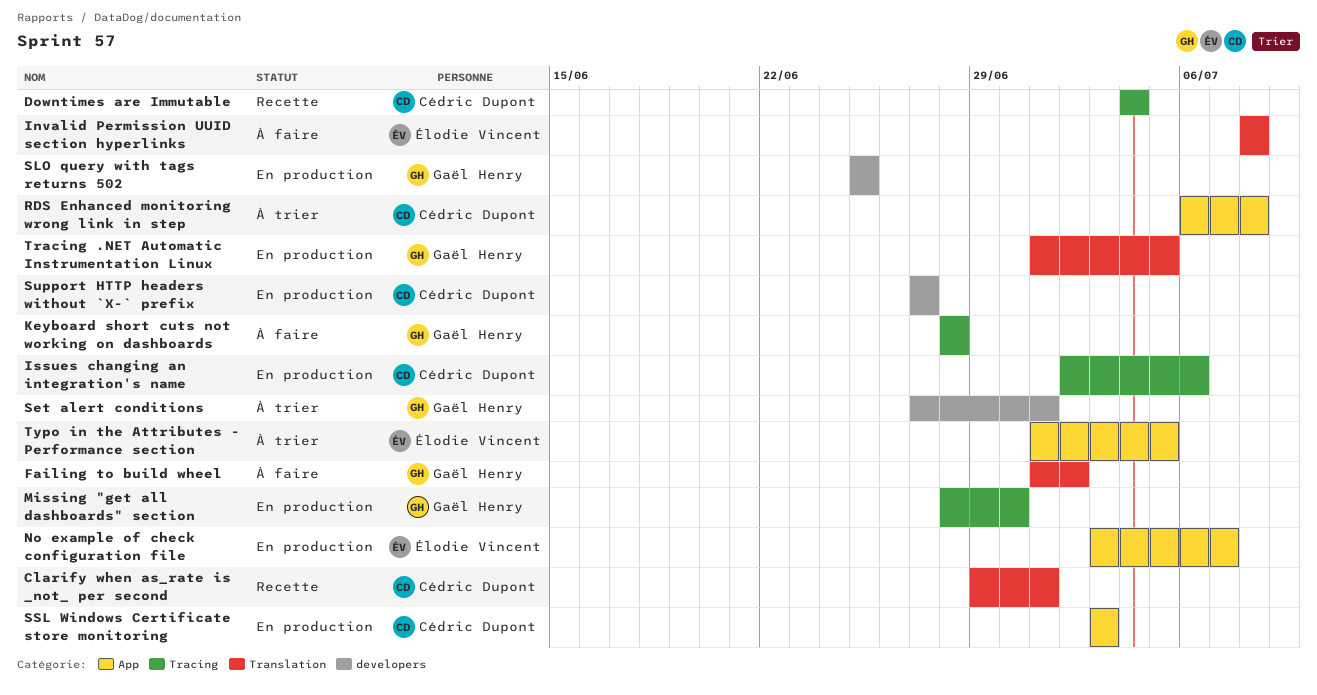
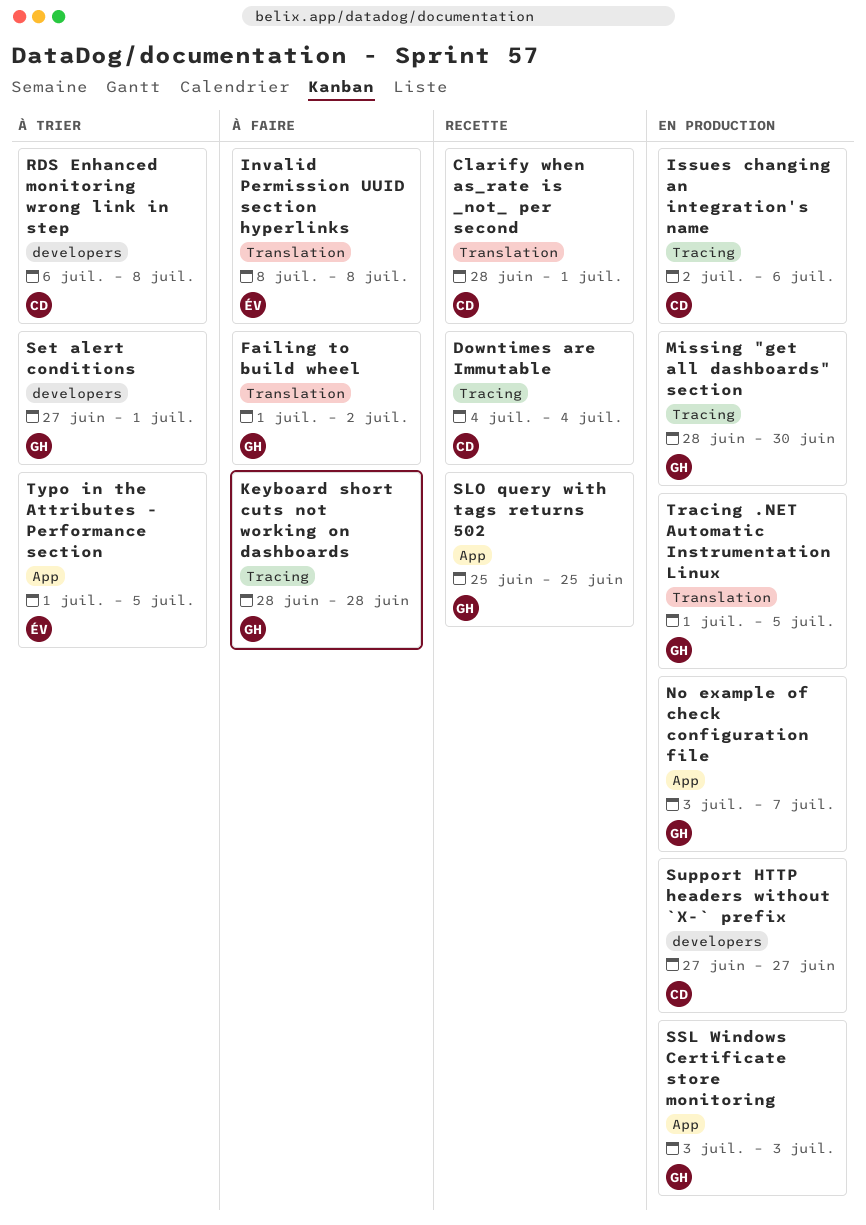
Clarify when as_rate is _not_ per second, start: Jun 29 -> Jun 28
No example of check configuration file, owner: Élodie Vincent -> Gaël Henry
RDS Enhanced monitoring wrong link in step, label: App -> developers
SLO query with tags returns 502, status: En production -> Recette
SLO query with tags returns 502, label: developers -> App
SSL Windows Certificate store monitoring, owner: Cédric Dupont -> Gaël Henry

